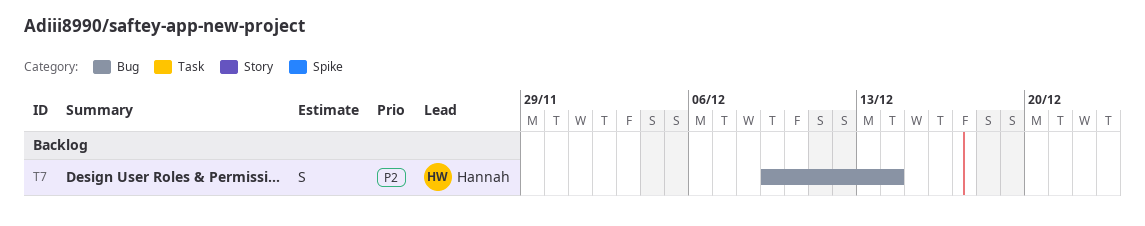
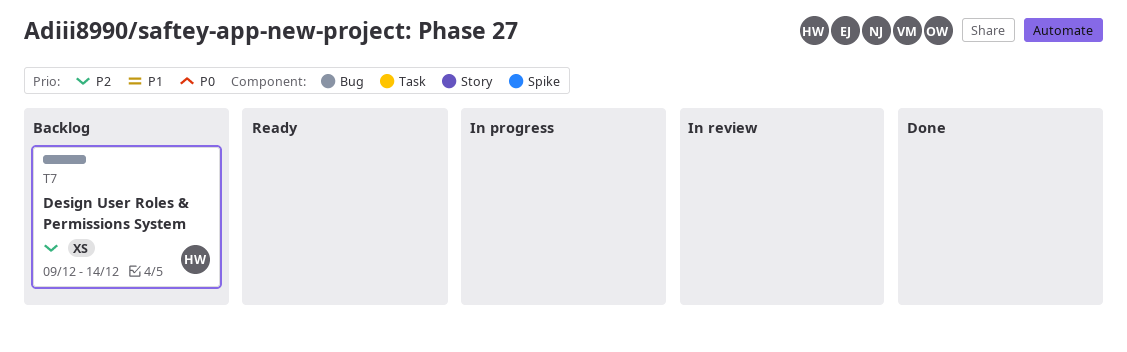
T7, estimate: S -> XS

